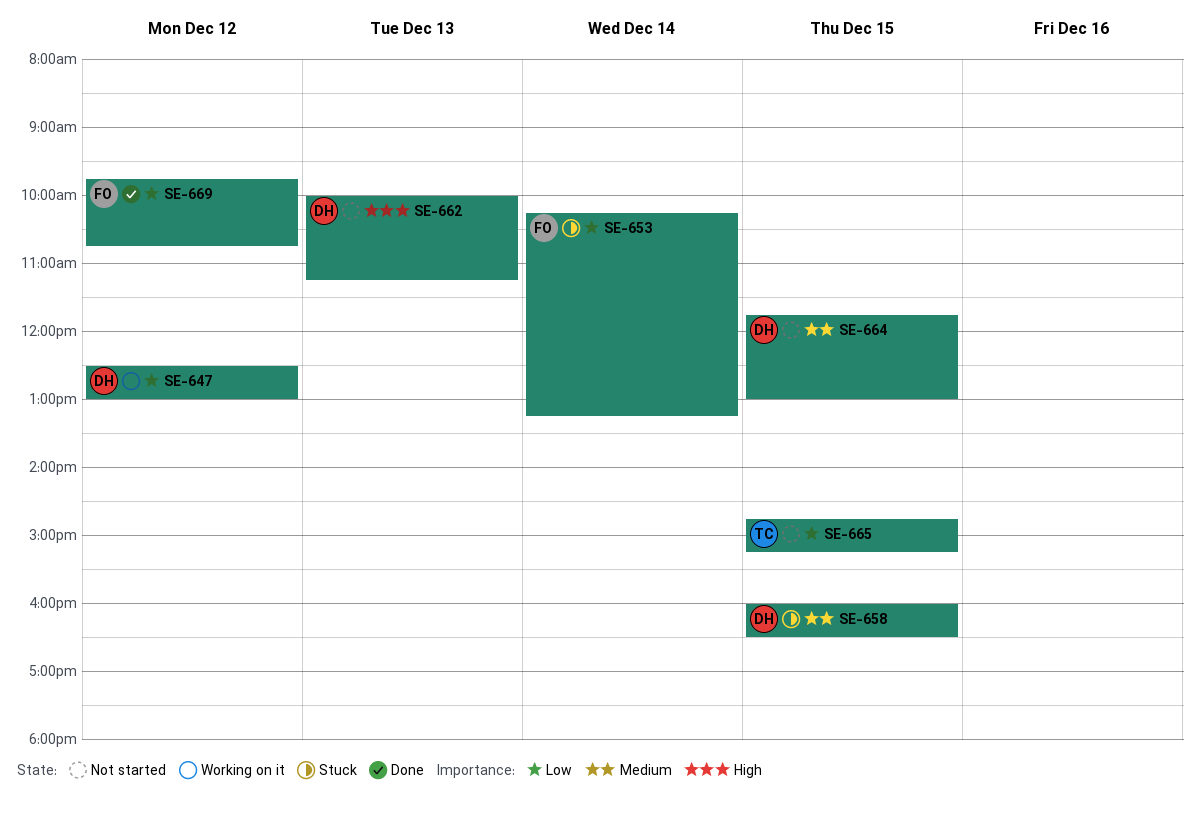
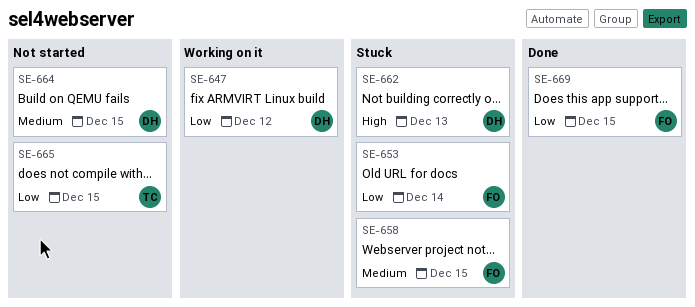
SE-658, owner: DH -> FO
SE-662, status: Not started -> Stuck
SE-669, day: Dec 12 -> Dec 15

